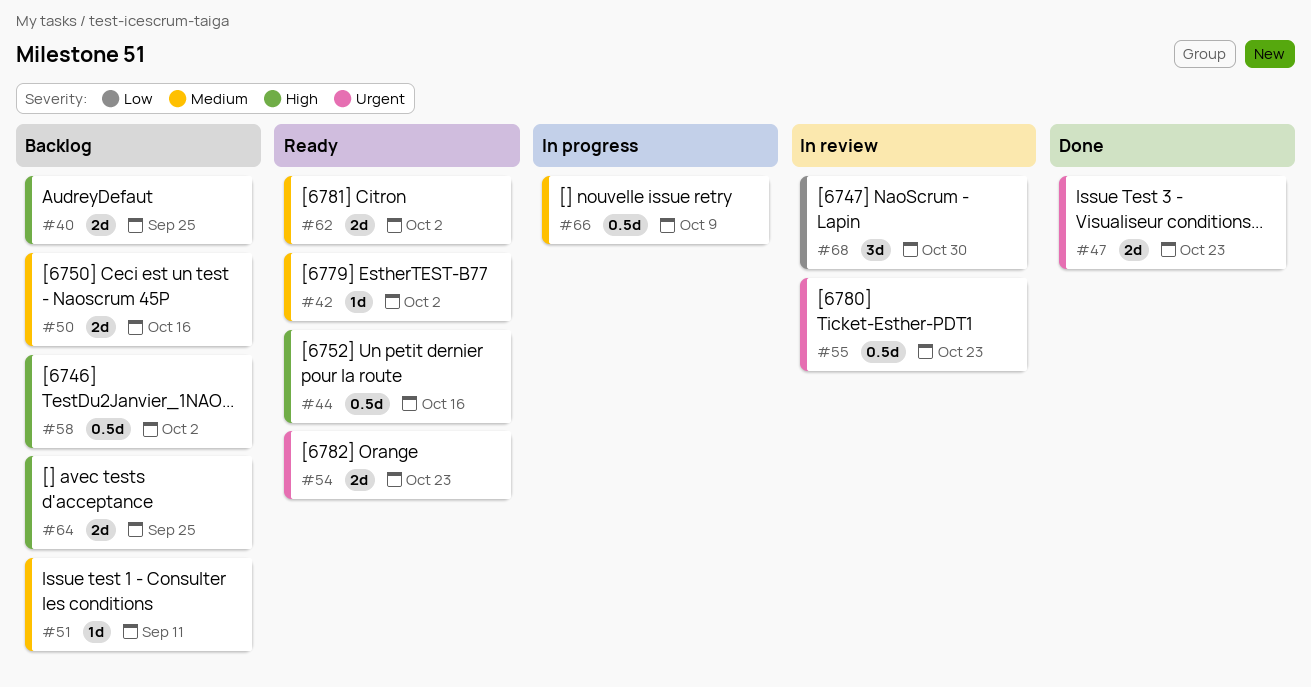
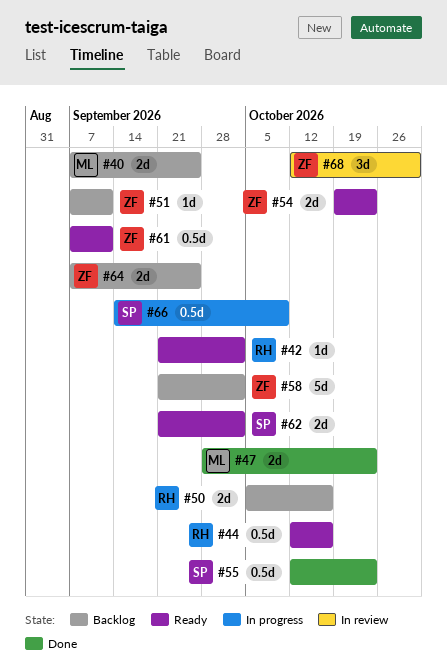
#55, status: In review -> Done
#58, estimate: 0.5d -> 5d
#61: none -> present

